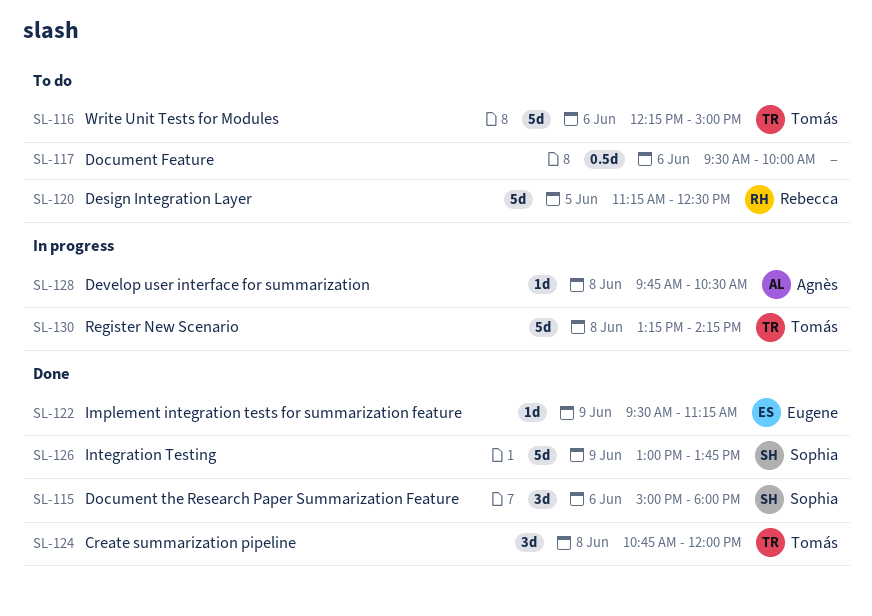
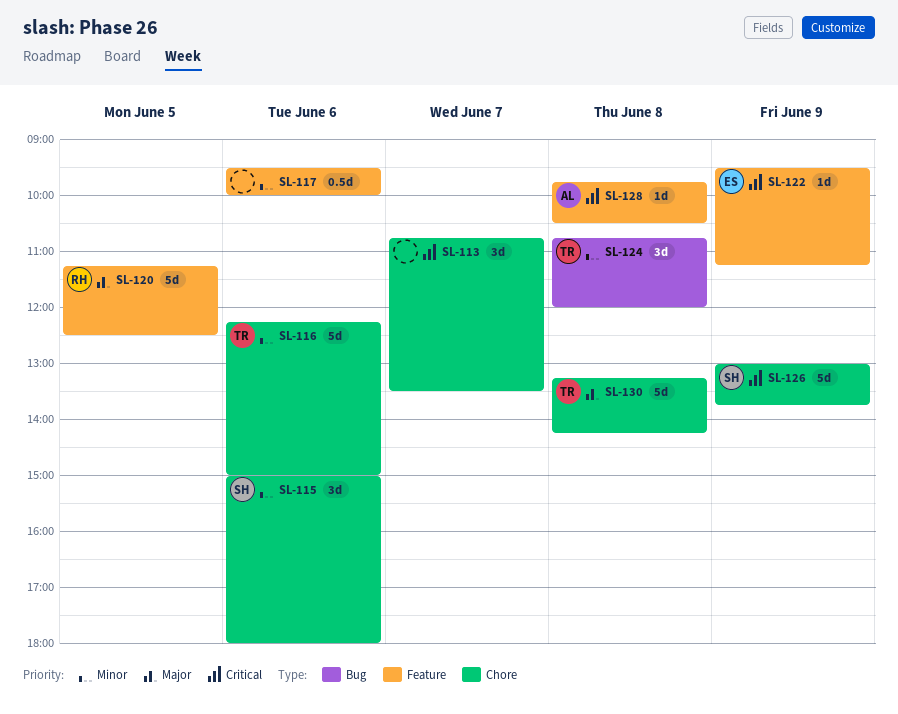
SL-113: none -> present

